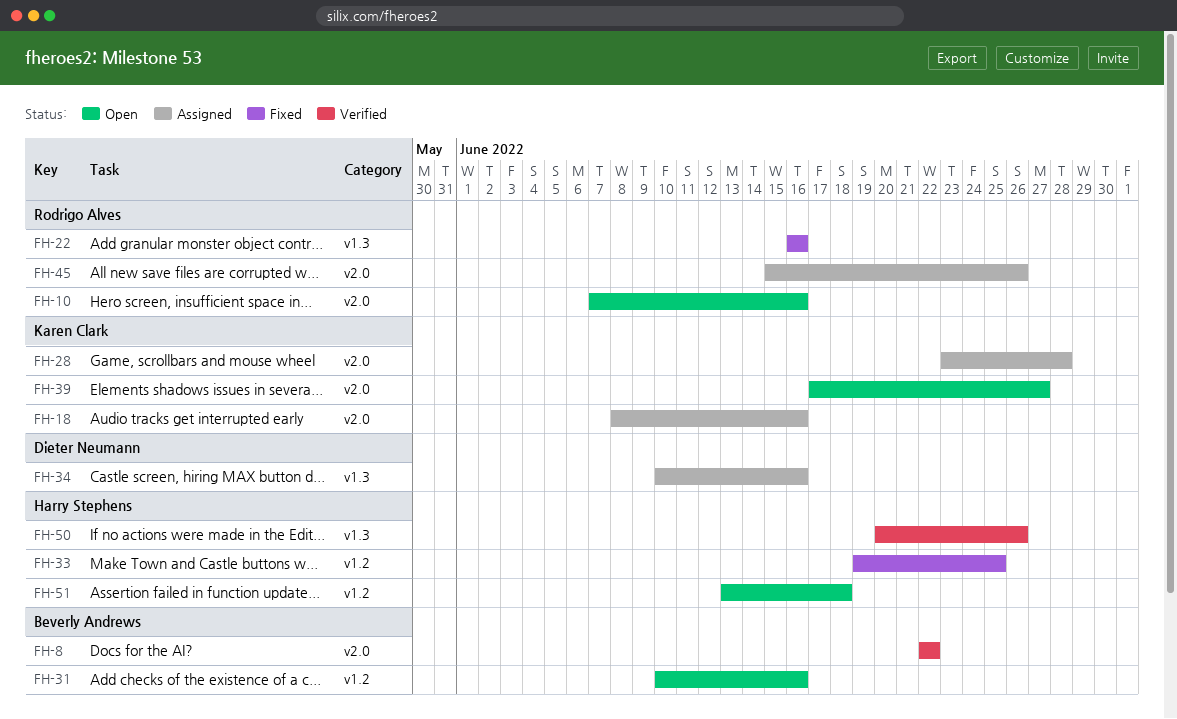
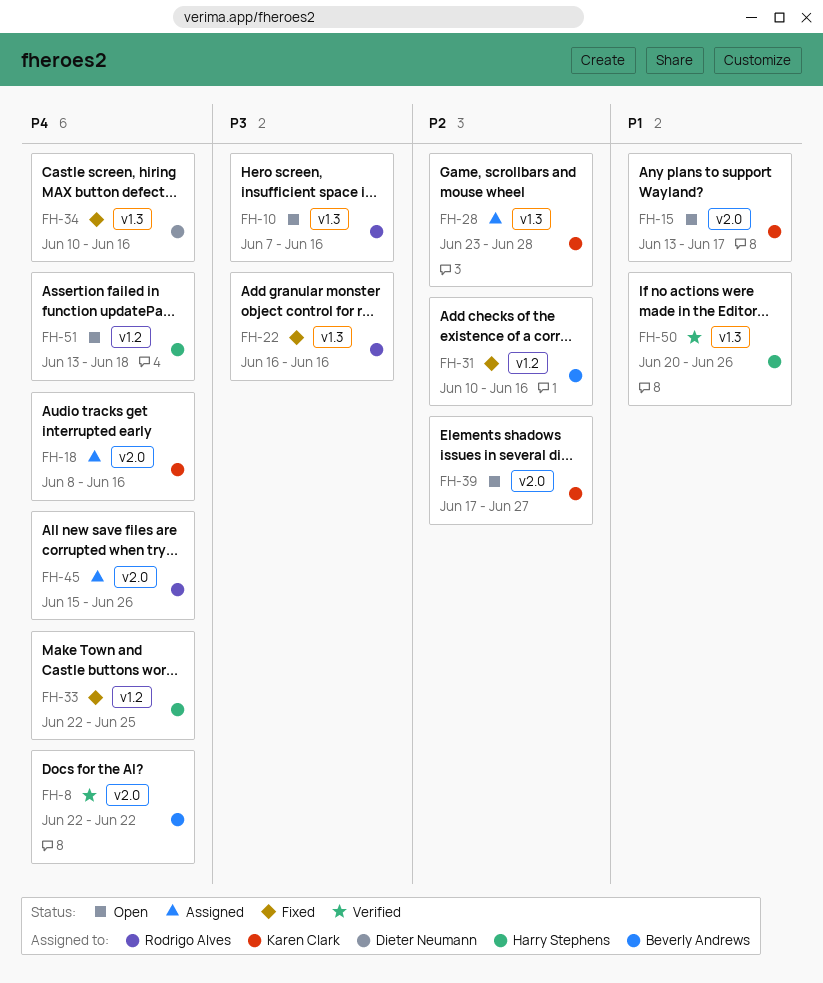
FH-10, label: v2.0 -> v1.3
FH-15: none -> present
FH-28, label: v2.0 -> v1.3
FH-31, status: Open -> Fixed
FH-33, start: Jun 19 -> Jun 22
FH-34, status: Assigned -> Fixed

